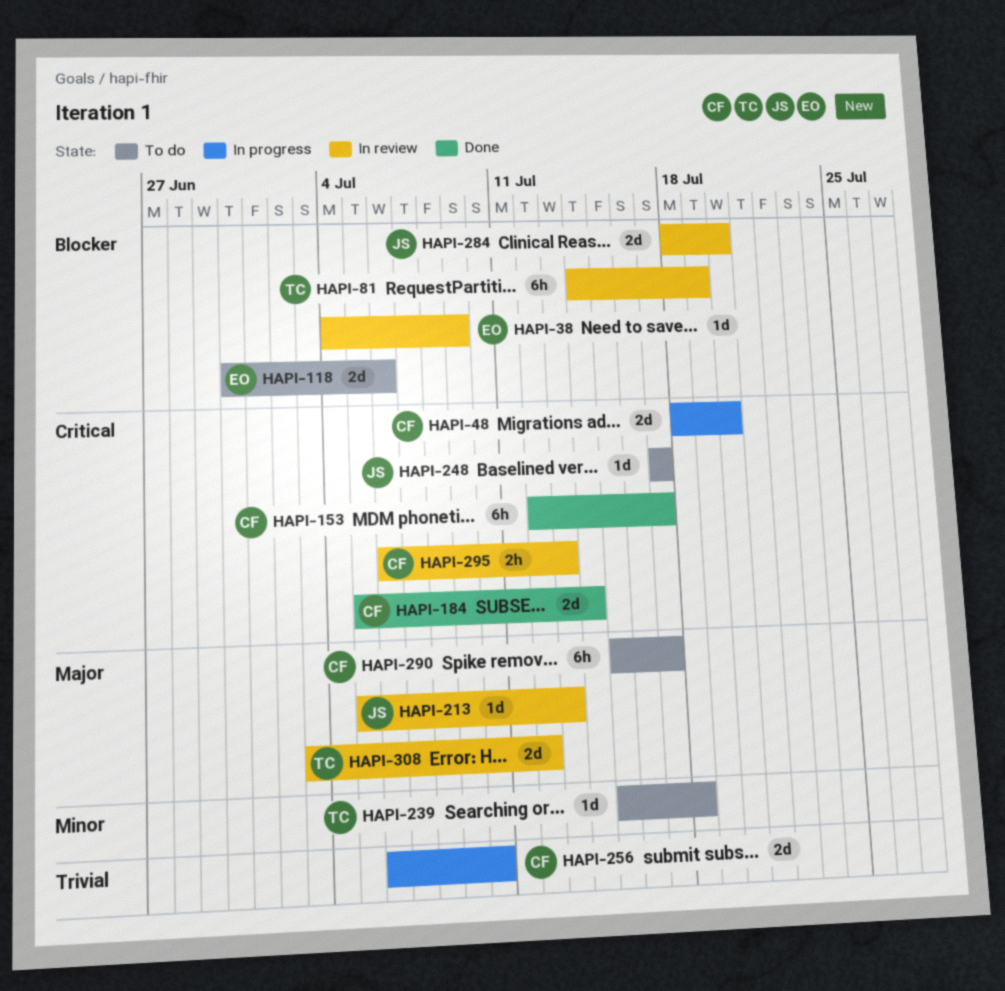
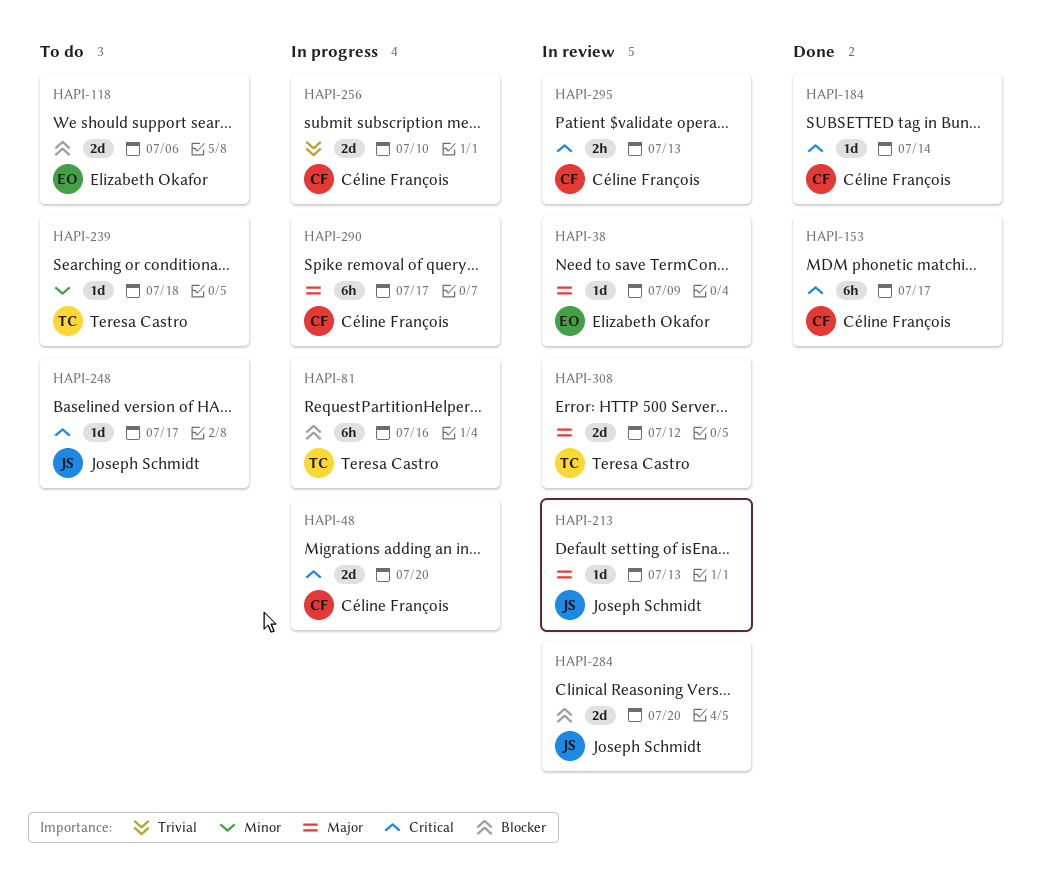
HAPI-38, priority: Blocker -> Major
HAPI-81, status: In review -> In progress
HAPI-81, due: Jul 19 -> Jul 16
HAPI-184, estimate: 2d -> 1d
HAPI-290, status: To do -> In progress

